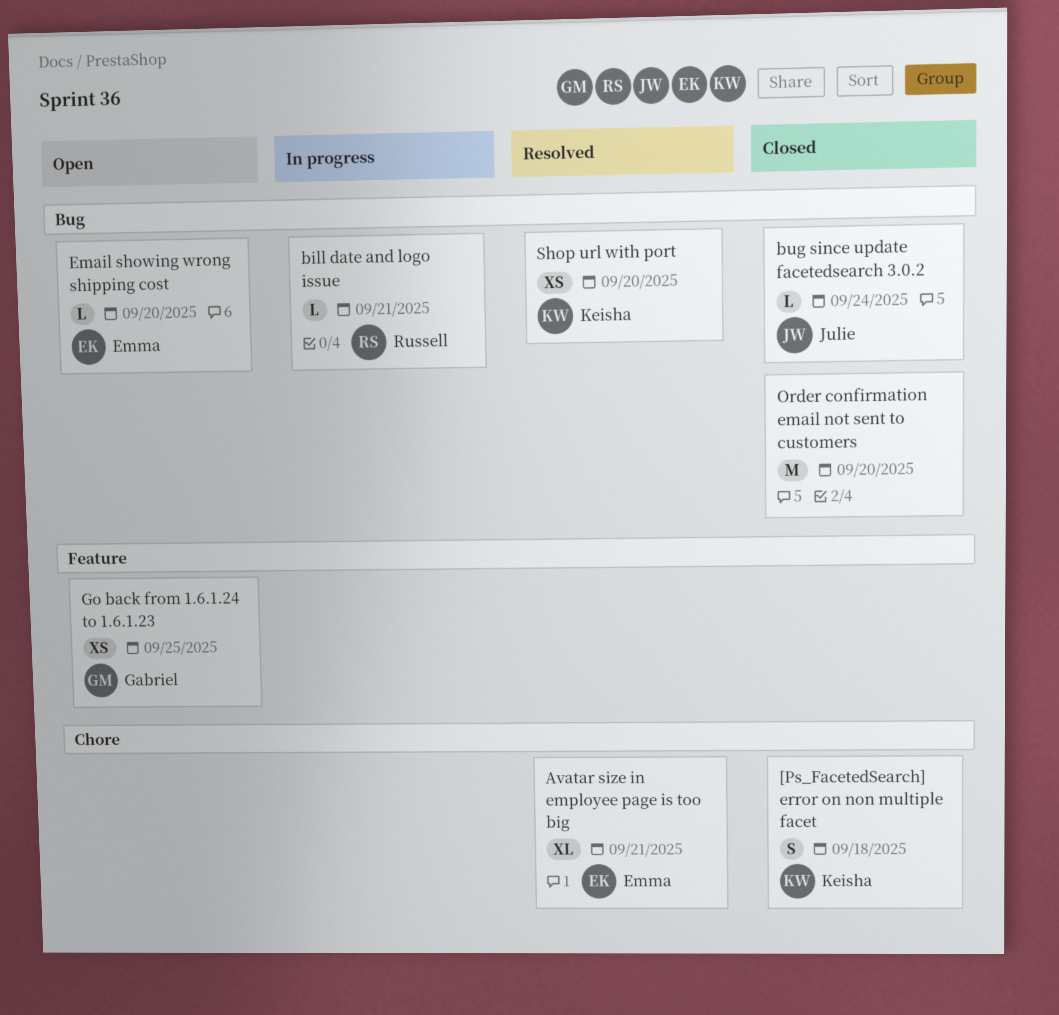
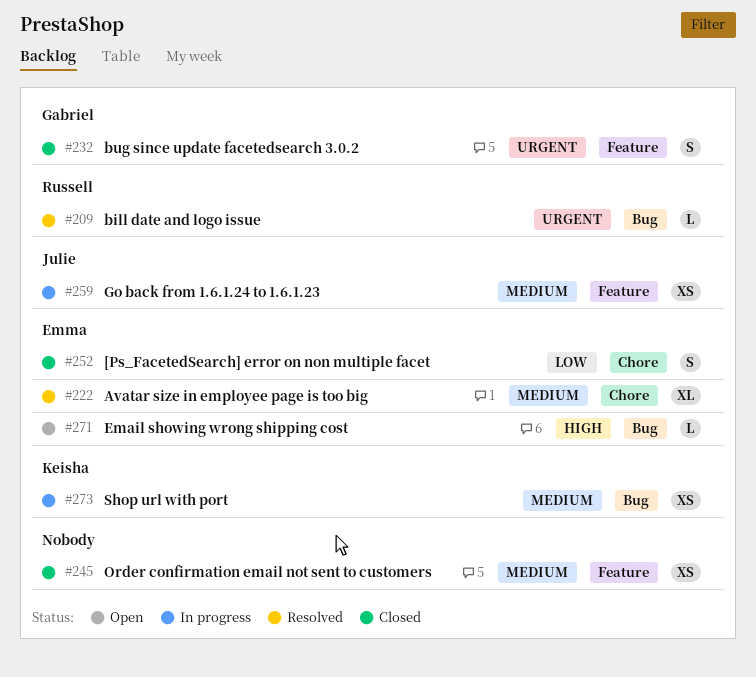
[Ps_FacetedSearch] error on non multiple facet, owner: Keisha -> Emma
bill date and logo issue, status: In progress -> Resolved
bug since update facetedsearch 3.0.2, owner: Julie -> Gabriel
bug since update facetedsearch 3.0.2, label: Bug -> Feature
bug since update facetedsearch 3.0.2, estimate: L -> S
Go back from 1.6.1.24 to 1.6.1.23, status: Open -> In progress
Go back from 1.6.1.24 to 1.6.1.23, owner: Gabriel -> Julie
Order confirmation email not sent to customers, label: Bug -> Feature
Order confirmation email not sent to customers, estimate: M -> XS
Shop url with port, status: Resolved -> In progress

